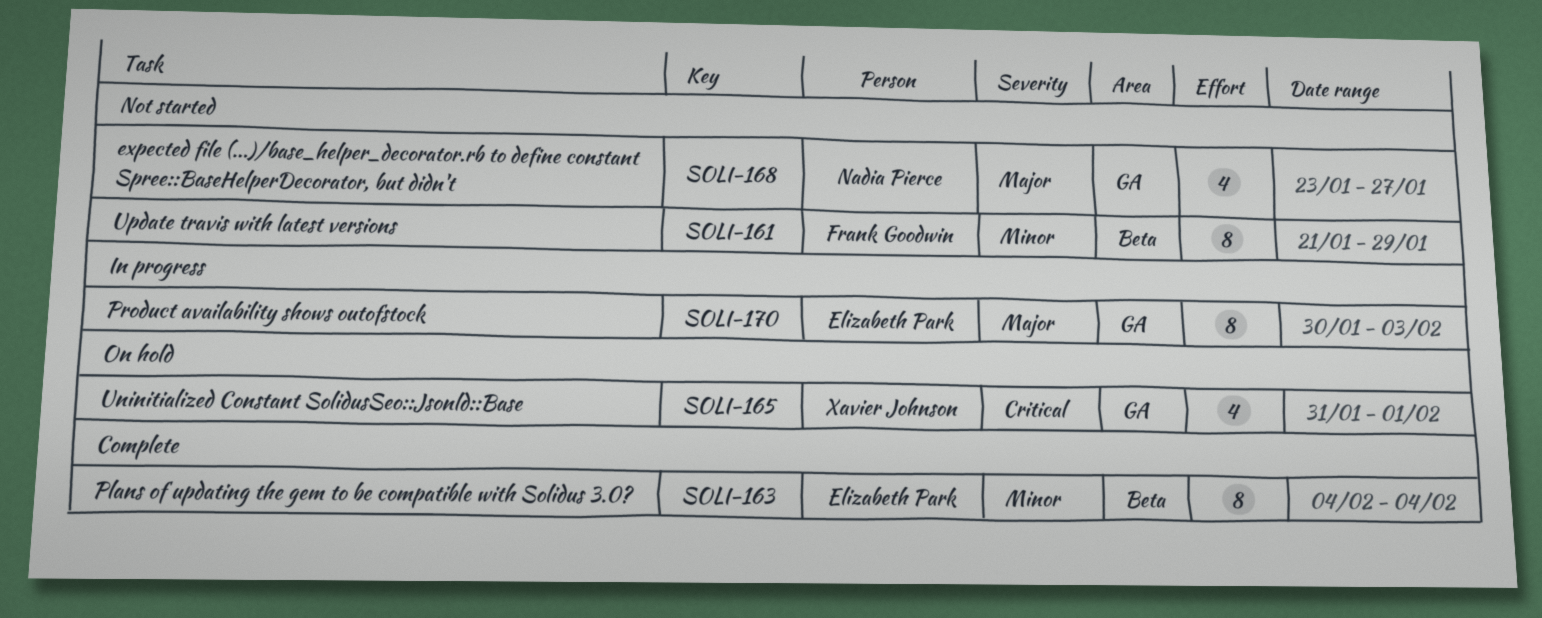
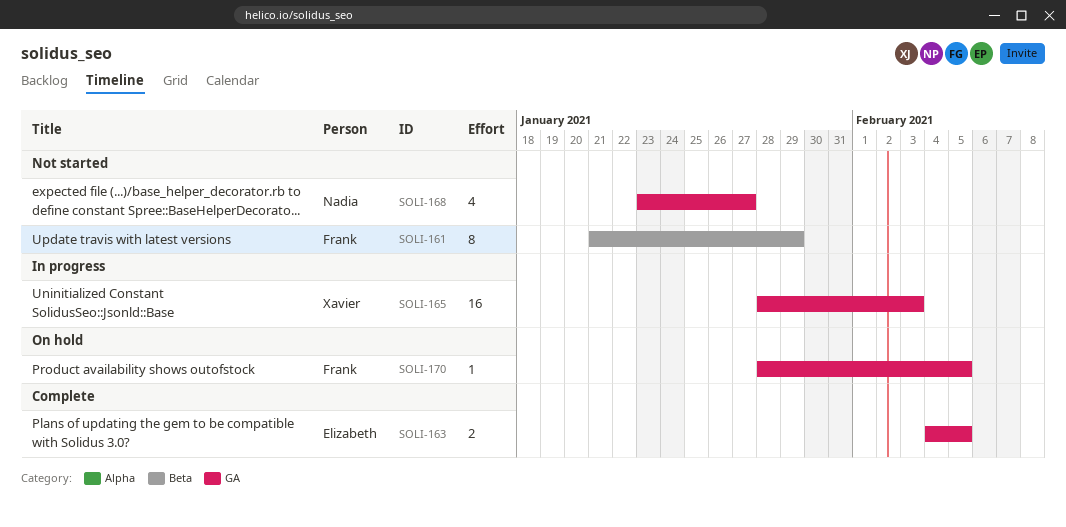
SOLI-163, label: Beta -> GA
SOLI-163, estimate: 8 -> 2
SOLI-163, due: Feb 4 -> Feb 5
SOLI-165, status: On hold -> In progress
SOLI-165, estimate: 4 -> 16
SOLI-165, start: Jan 31 -> Jan 28
SOLI-165, due: Feb 1 -> Feb 3
SOLI-170, status: In progress -> On hold
SOLI-170, owner: Elizabeth Park -> Frank Goodwin
SOLI-170, estimate: 8 -> 1
SOLI-170, start: Jan 30 -> Jan 28
SOLI-170, due: Feb 3 -> Feb 5

